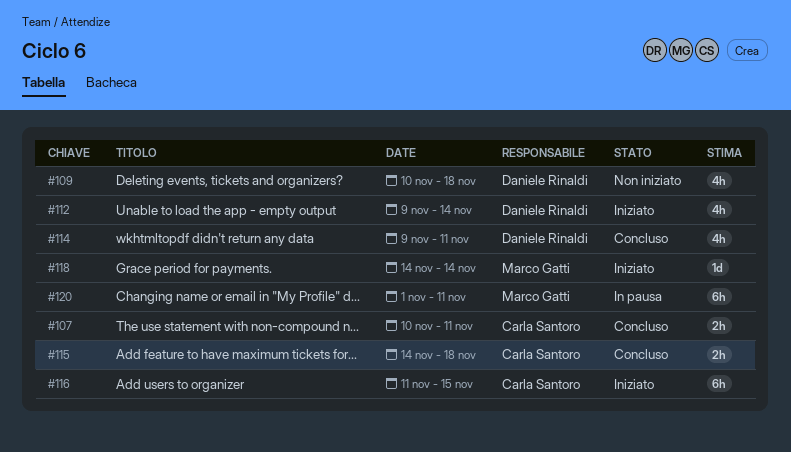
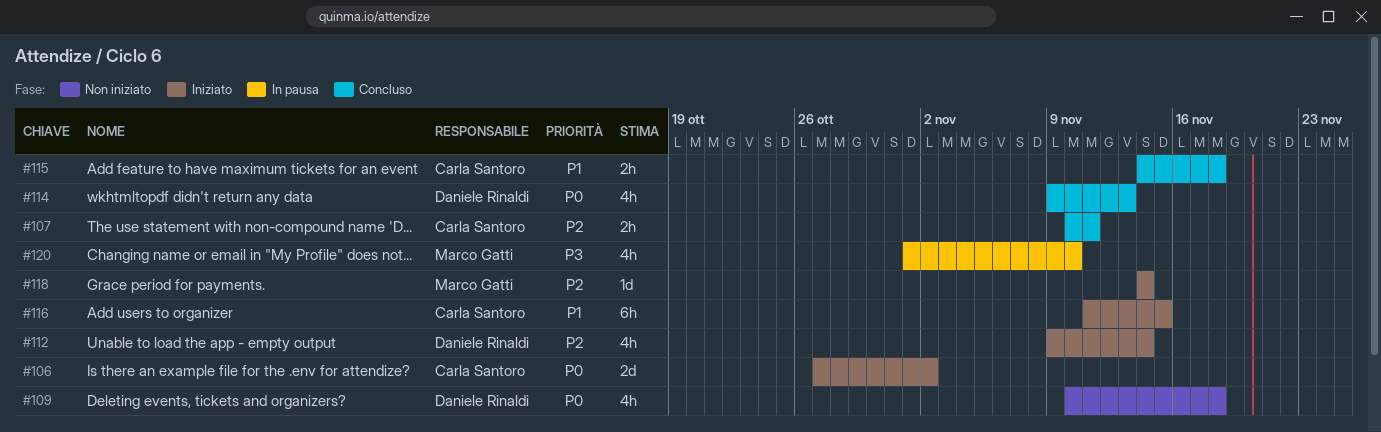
#106: none -> present
#114, due: Nov 11 -> Nov 13
#120, estimate: 6h -> 4h
#120, due: Nov 11 -> Nov 10

